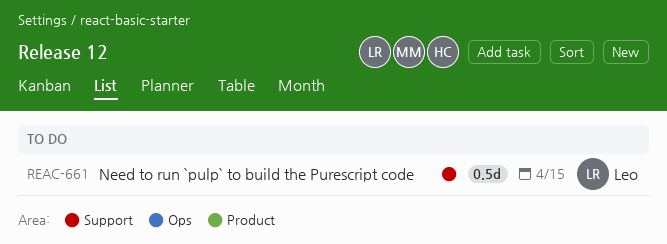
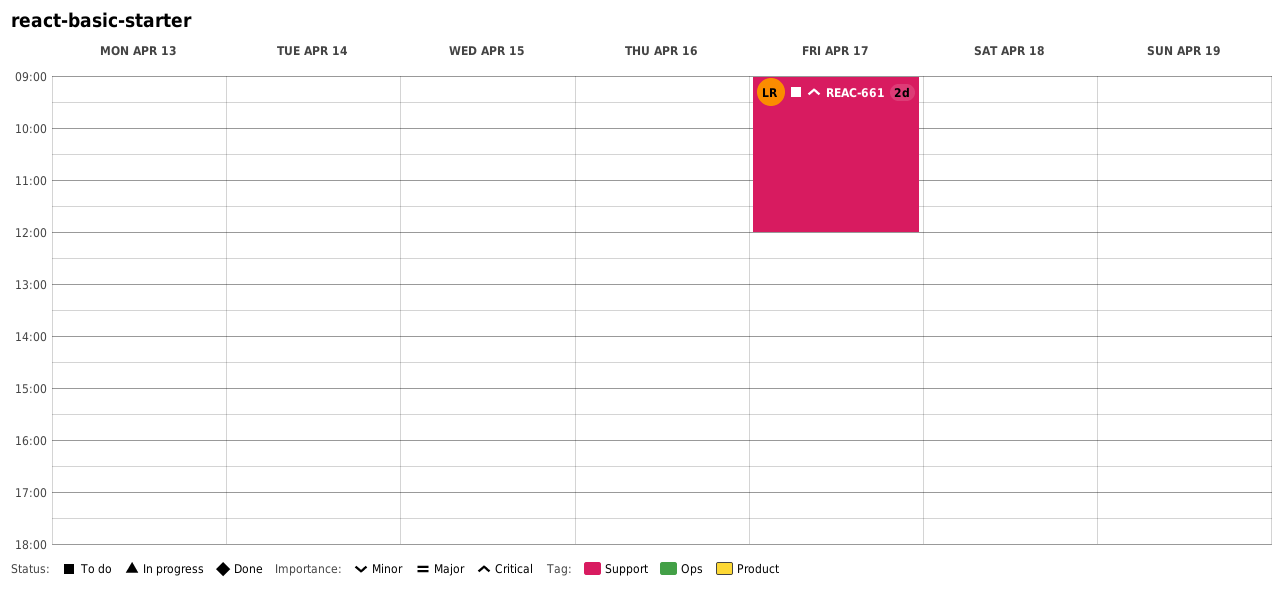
REAC-661, estimate: 0.5d -> 2d
REAC-661, day: Apr 15 -> Apr 17

